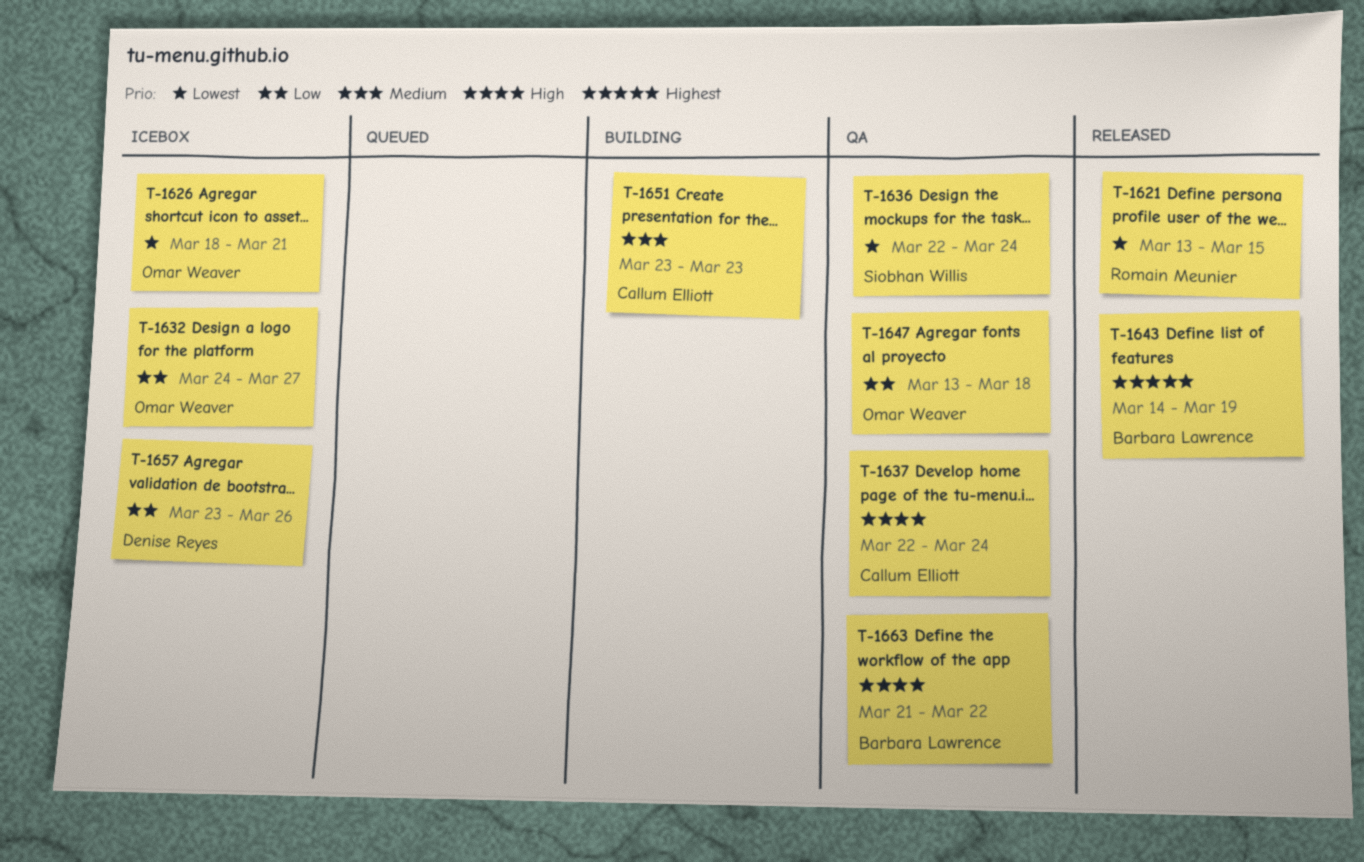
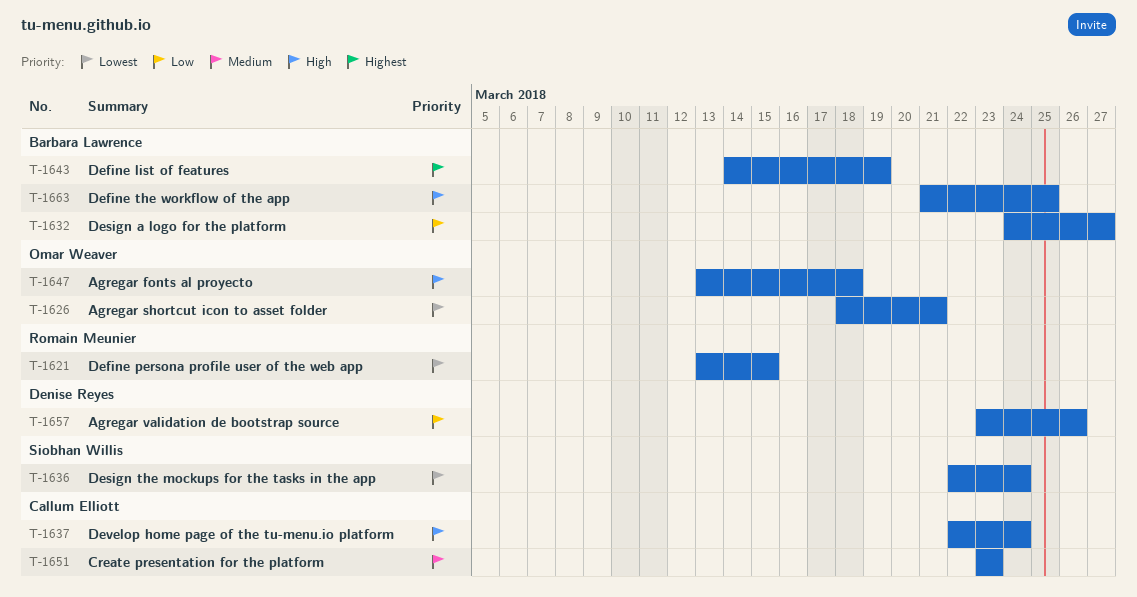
T-1632, owner: Omar Weaver -> Barbara Lawrence
T-1647, priority: Low -> High
T-1663, due: Mar 22 -> Mar 25

